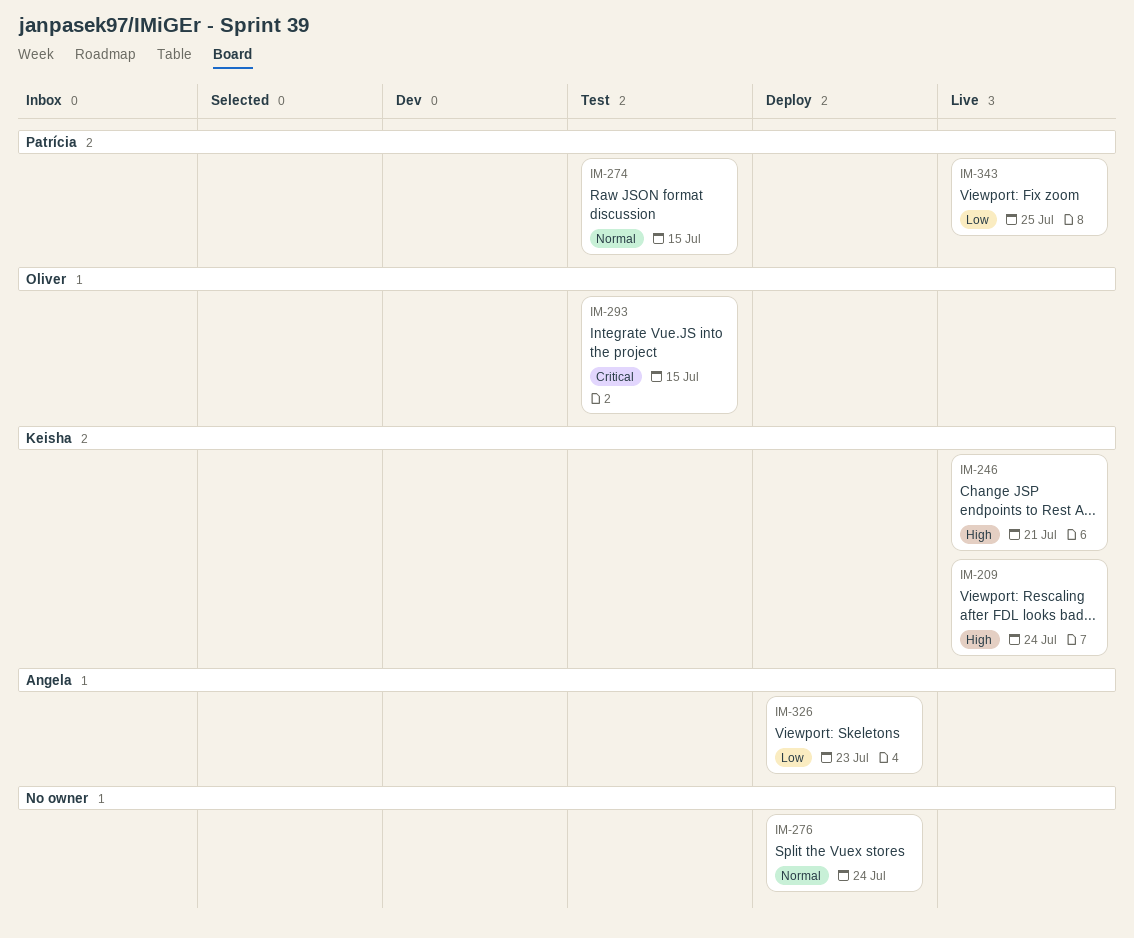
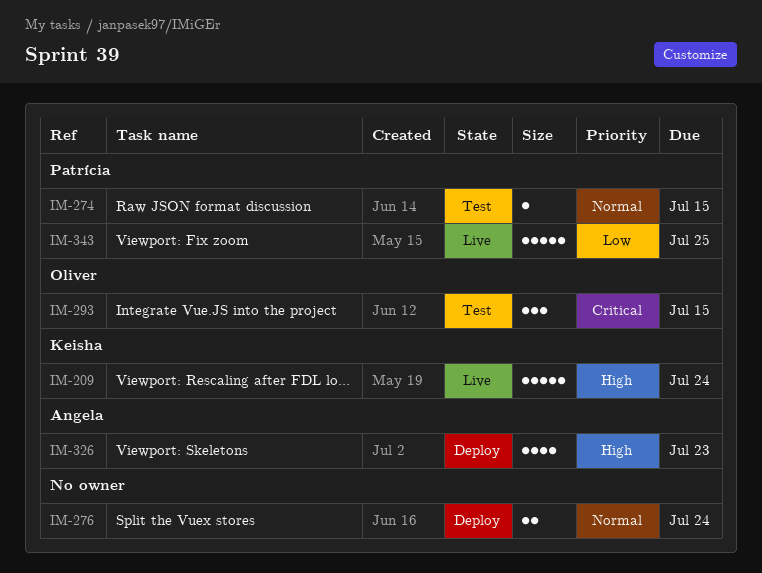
IM-246: present -> none
IM-326, priority: Low -> High

